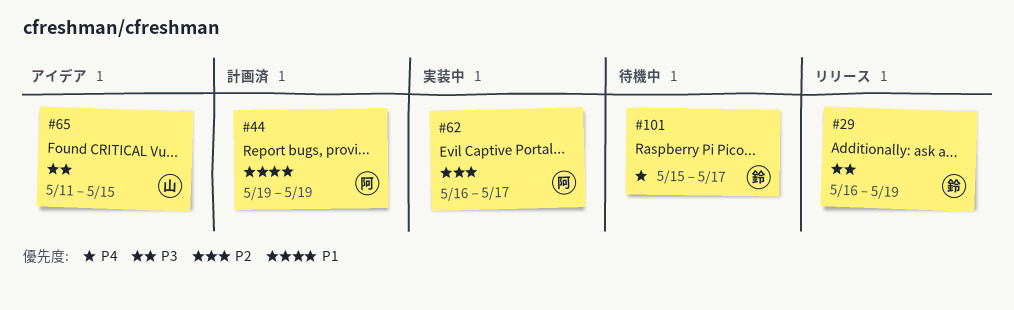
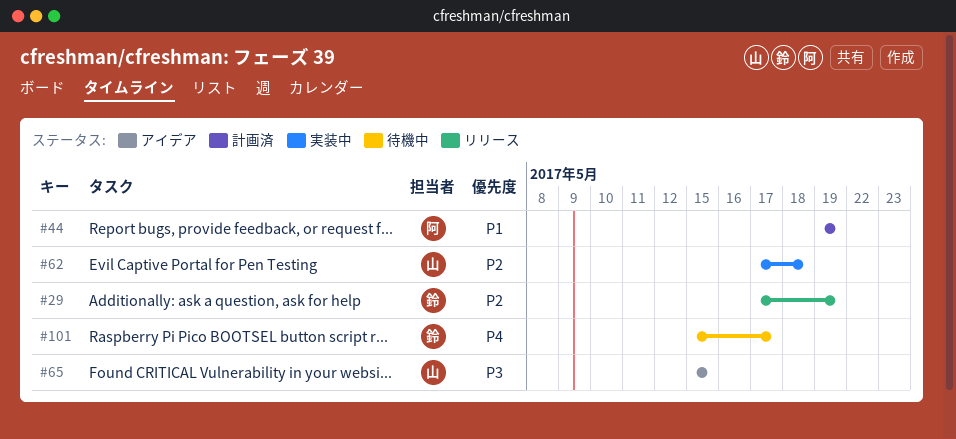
#29, priority: P3 -> P2
#29, start: May 16 -> May 17
#62, owner: 阿 -> 山
#62, start: May 16 -> May 17
#62, due: May 17 -> May 18
#65, start: May 11 -> May 15

